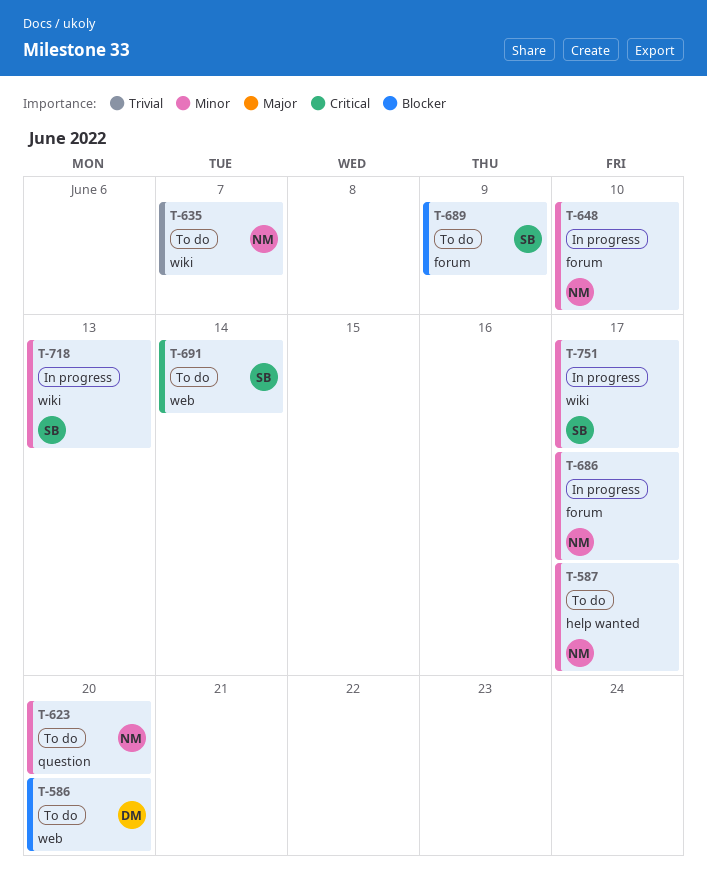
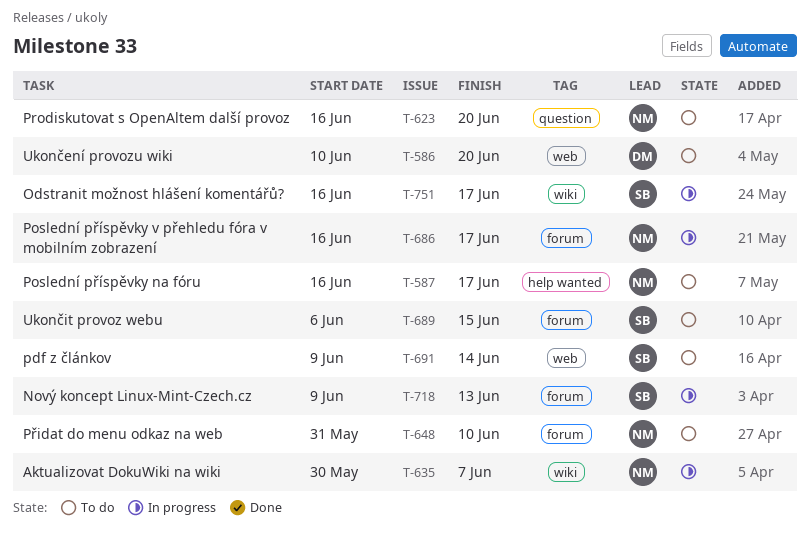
T-635, status: To do -> In progress
T-648, status: In progress -> To do
T-689, due: Jun 9 -> Jun 15
T-718, label: wiki -> forum

